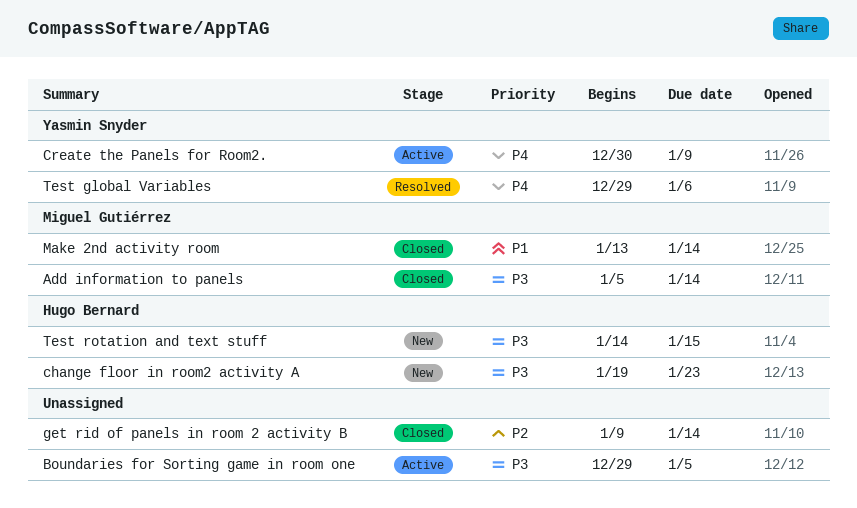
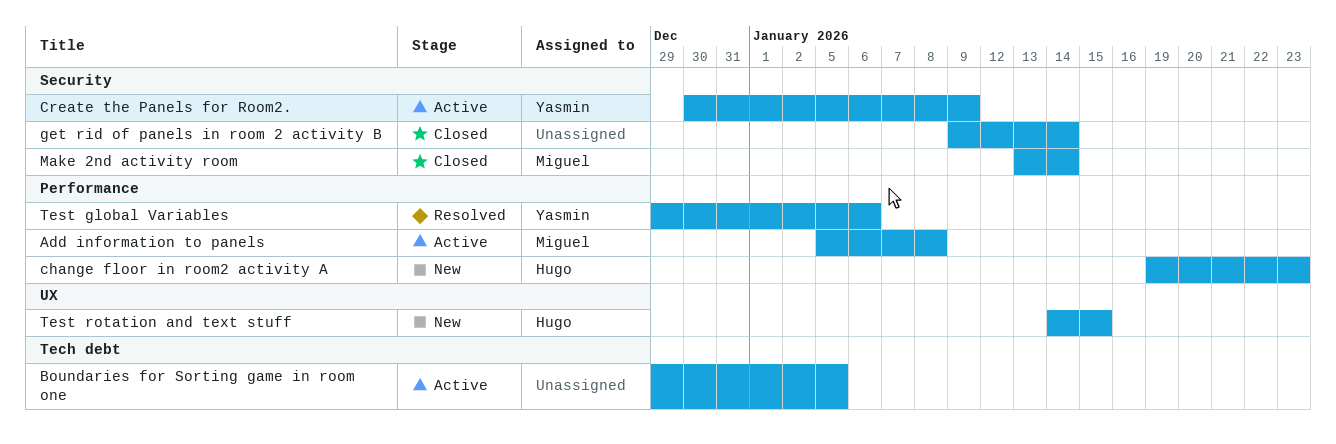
Add information to panels, status: Closed -> Active
Add information to panels, due: Jan 14 -> Jan 8

